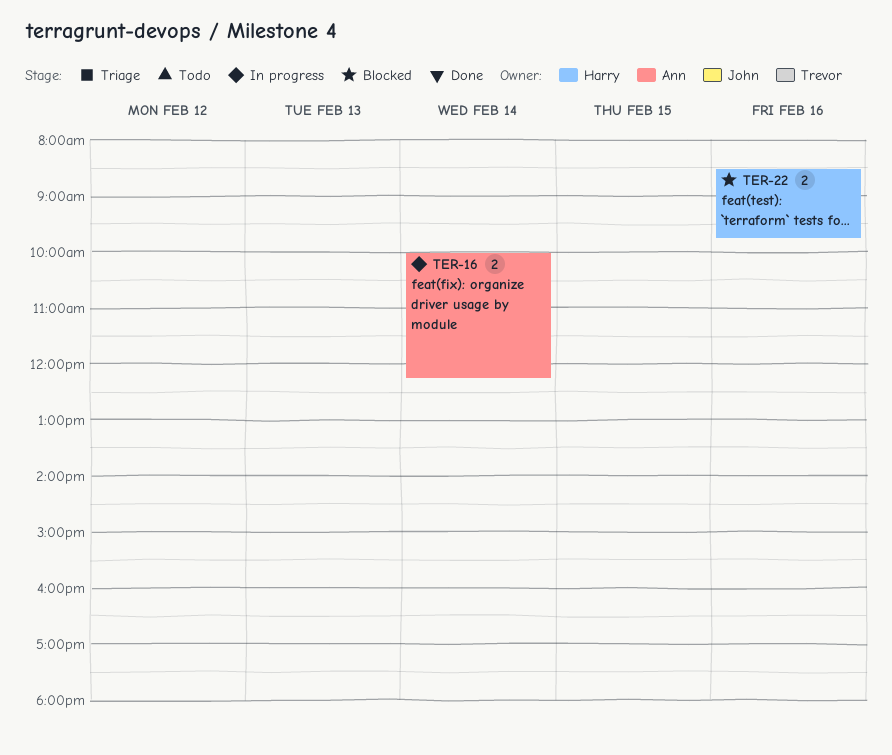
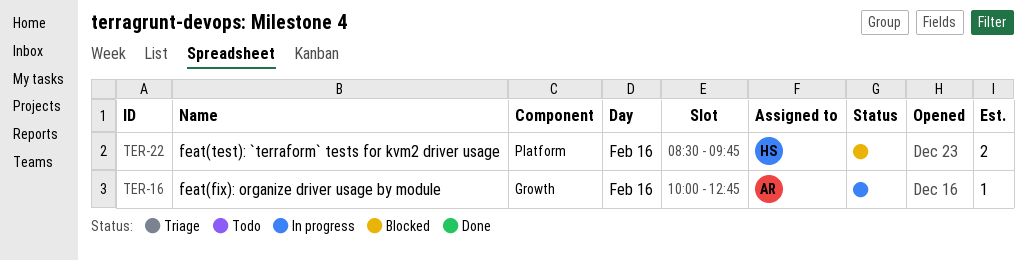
TER-16, estimate: 2 -> 1
TER-16, day: Feb 14 -> Feb 16
TER-16, ends: 12:15 -> 12:45

